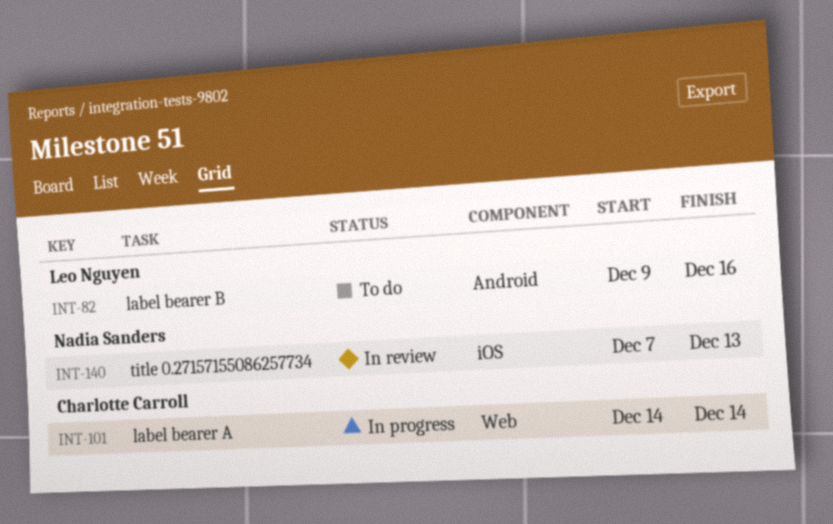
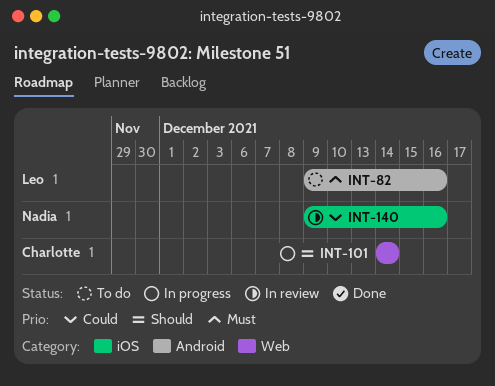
INT-140, start: Dec 7 -> Dec 9
INT-140, due: Dec 13 -> Dec 16

